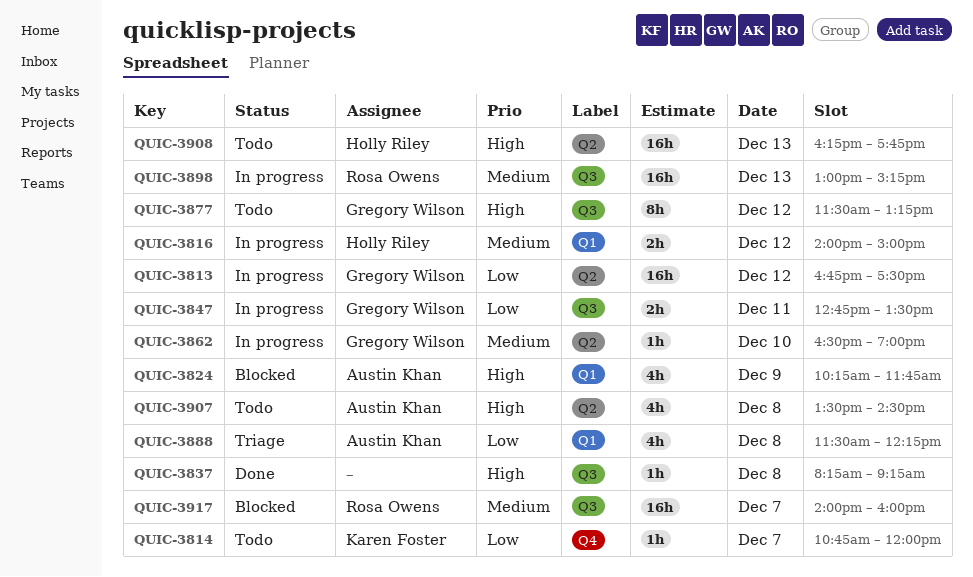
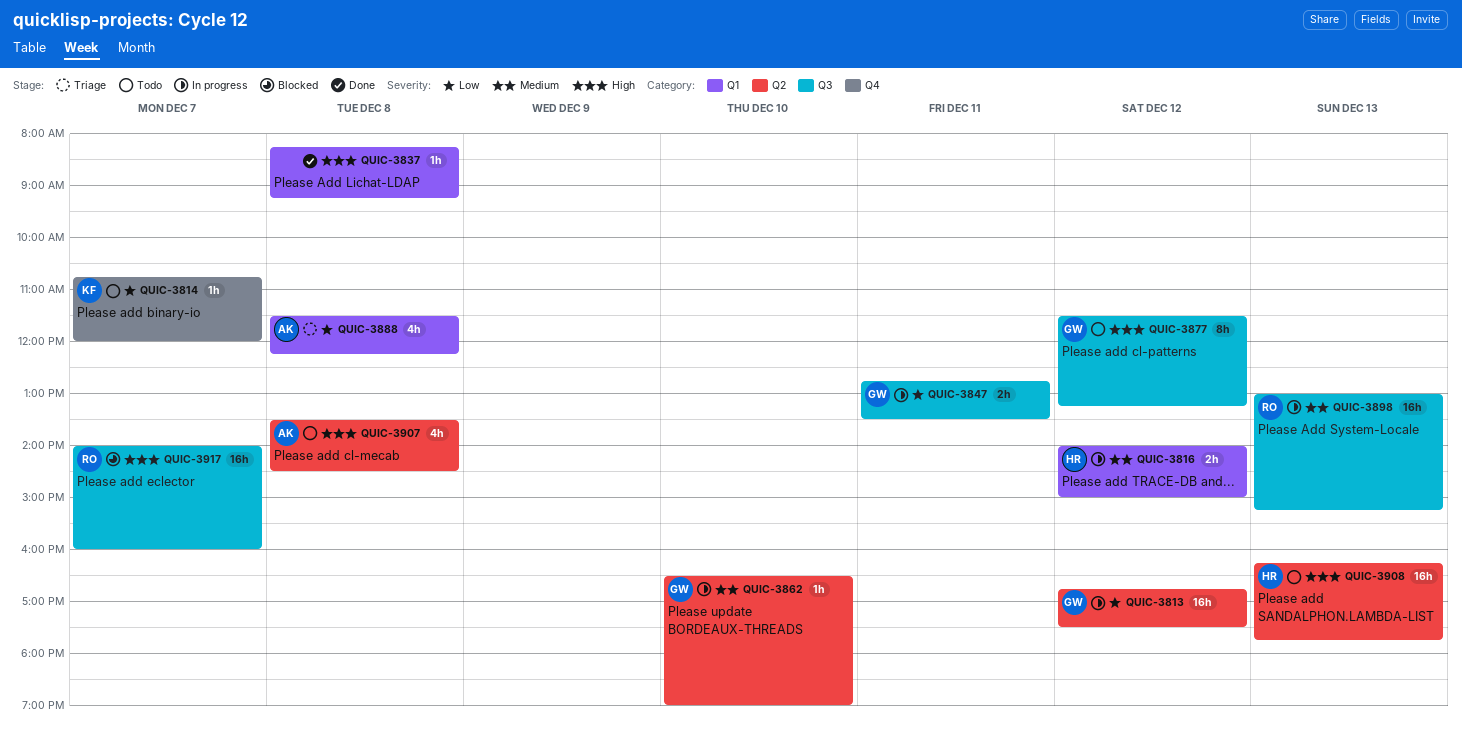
QUIC-3824: present -> none
QUIC-3837, label: Q3 -> Q1
QUIC-3917, priority: Medium -> High

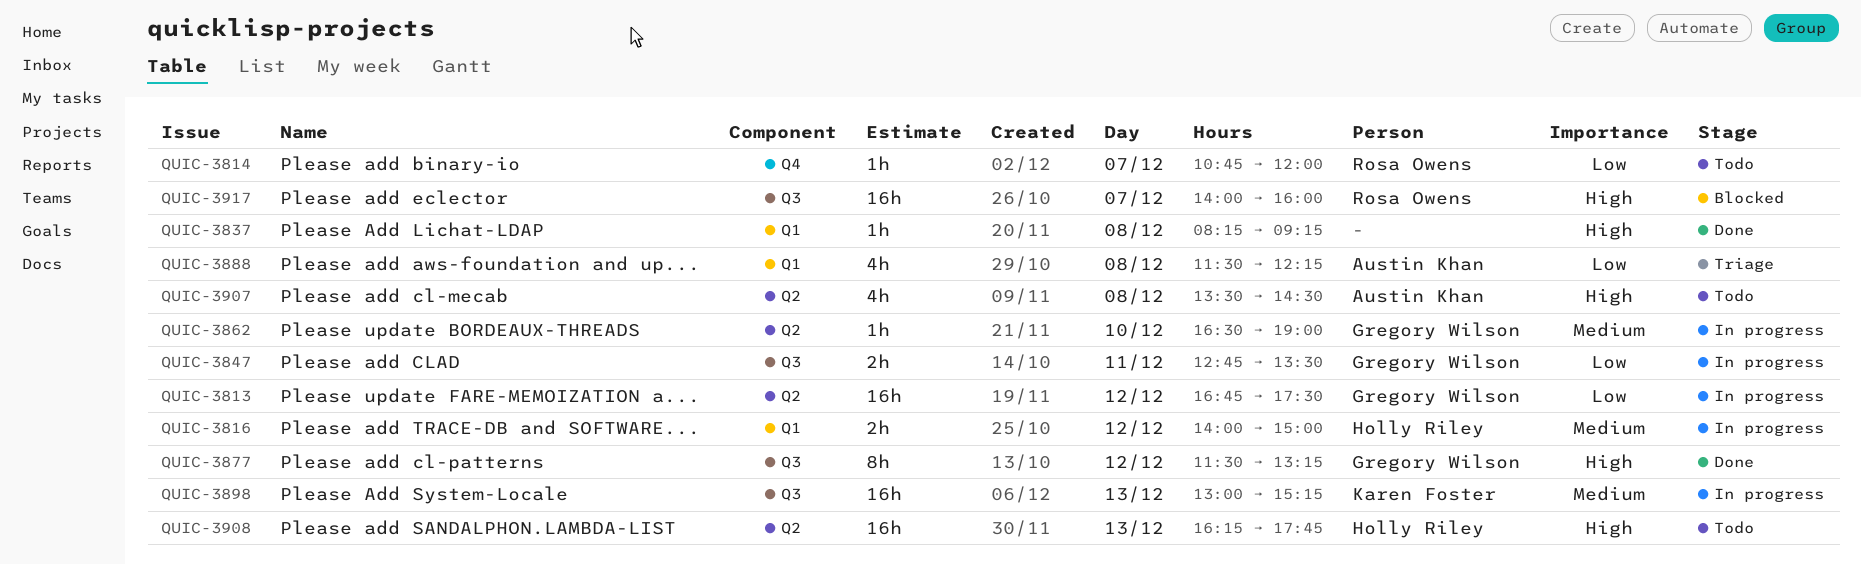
QUIC-3814, owner: Karen Foster -> Rosa Owens
QUIC-3877, status: Todo -> Done
QUIC-3898, owner: Rosa Owens -> Karen Foster

